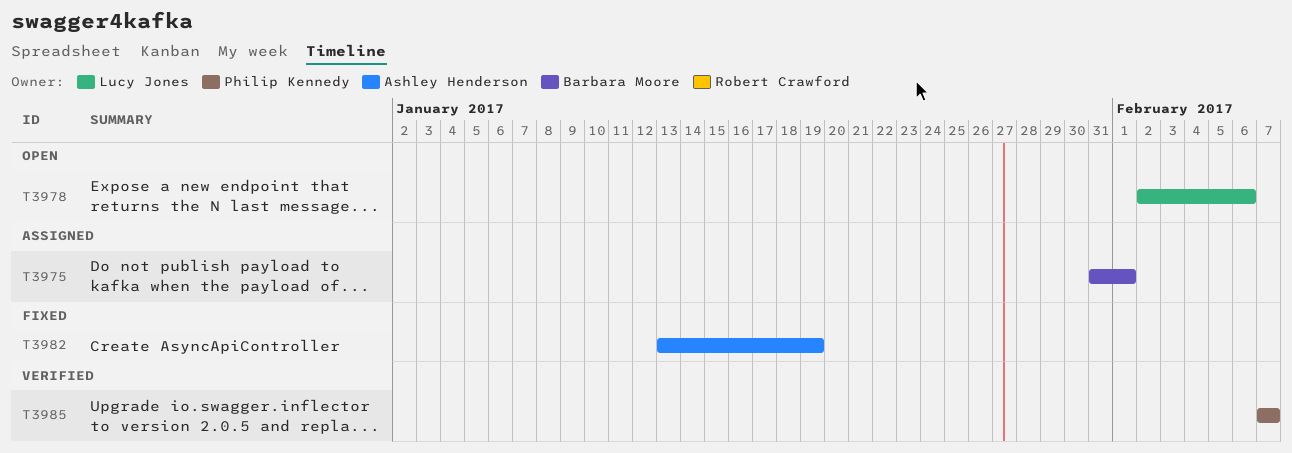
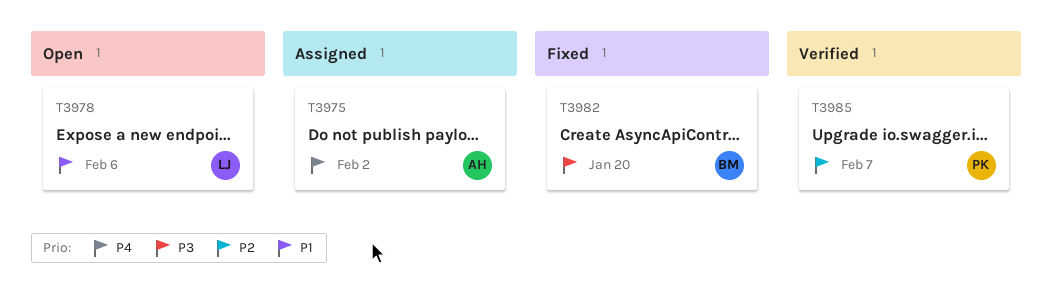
T3975, owner: Barbara Moore -> Ashley Henderson
T3975, due: Feb 1 -> Feb 2
T3982, owner: Ashley Henderson -> Barbara Moore
T3982, due: Jan 19 -> Jan 20

